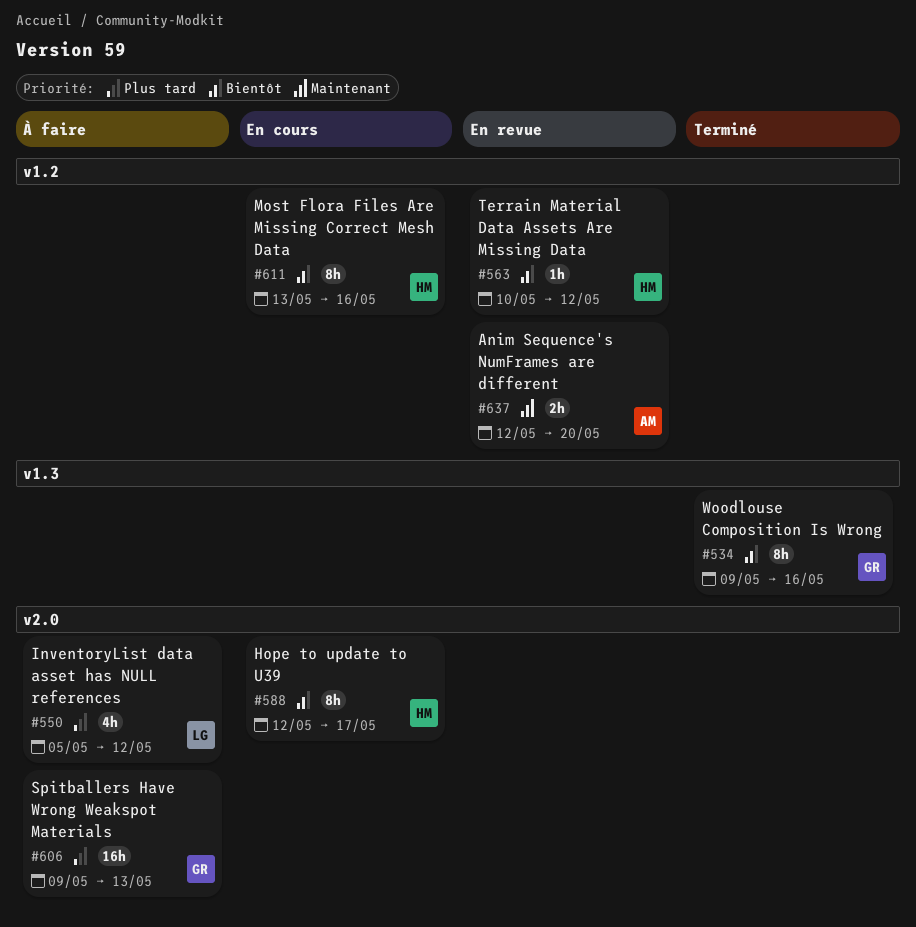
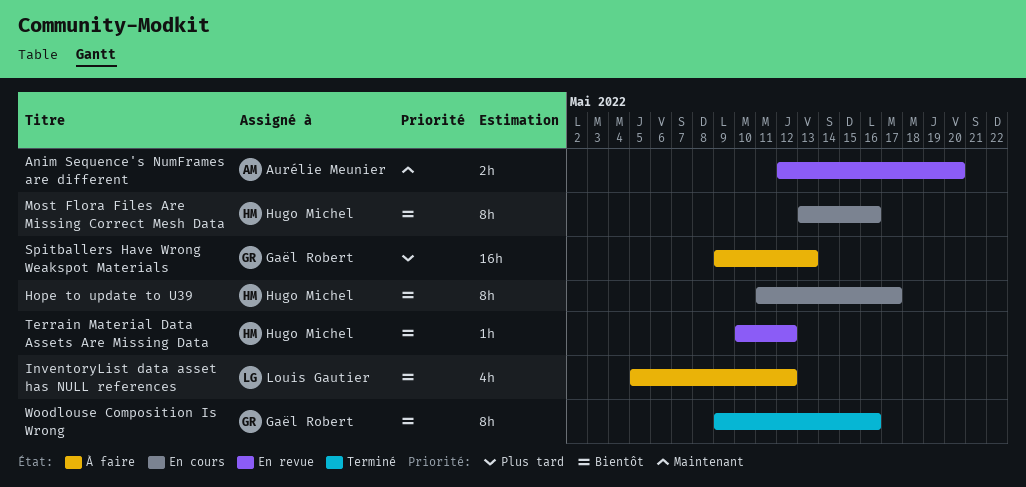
Hope to update to U39, start: May 12 -> May 11
InventoryList data asset has NULL references, priority: Plus tard -> Bientôt

